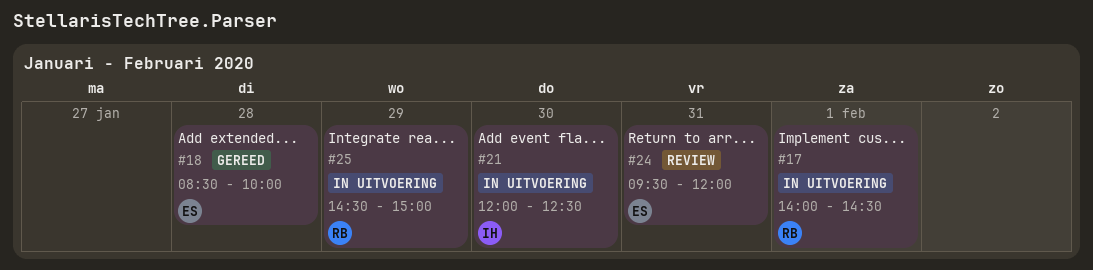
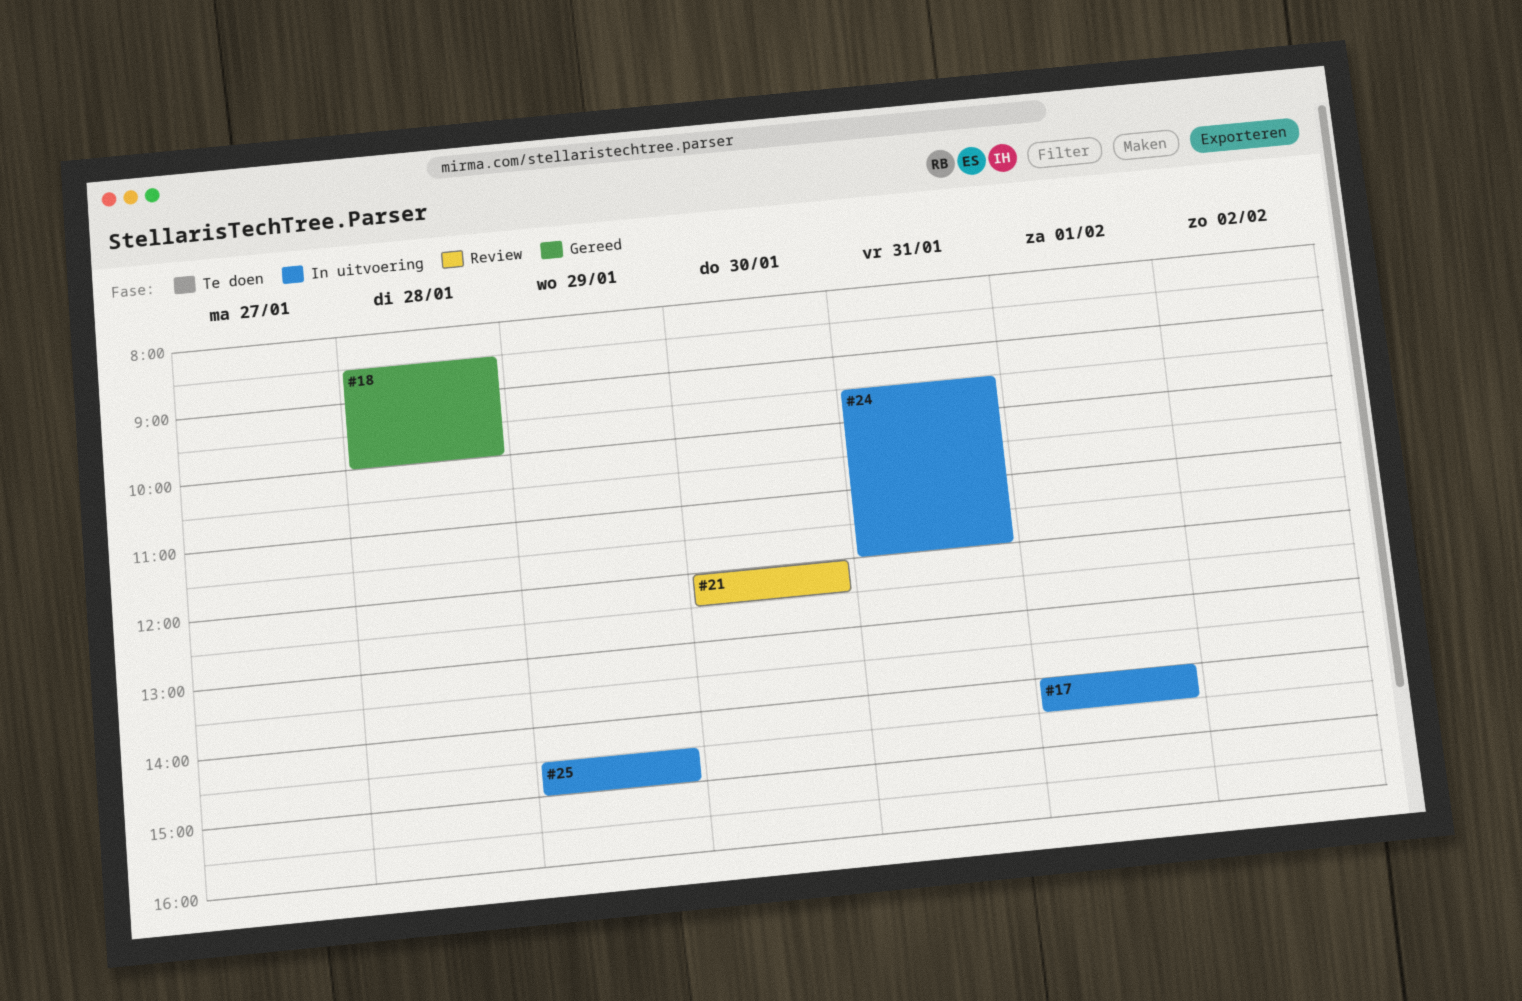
#21, status: In uitvoering -> Review
#24, status: Review -> In uitvoering

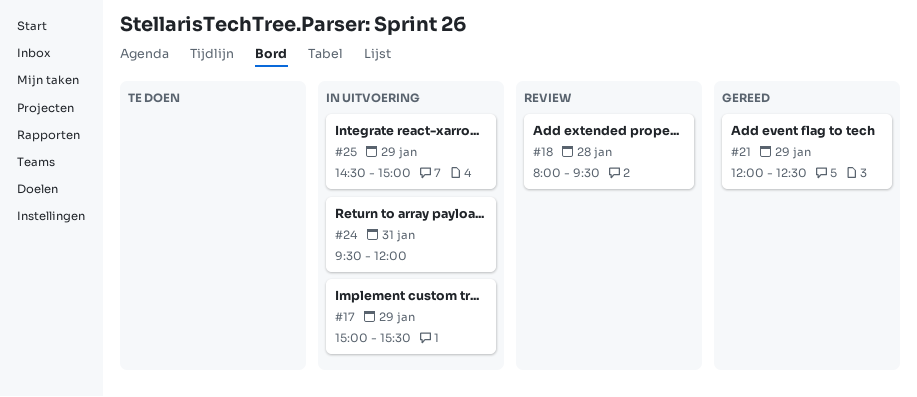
#17, day: Feb 1 -> Jan 29
#17, begins: 14:00 -> 15:00
#17, ends: 14:30 -> 15:30
#18, status: Gereed -> Review
#18, begins: 08:30 -> 08:00
#18, ends: 10:00 -> 09:30
#21, status: Review -> Gereed
#21, day: Jan 30 -> Jan 29

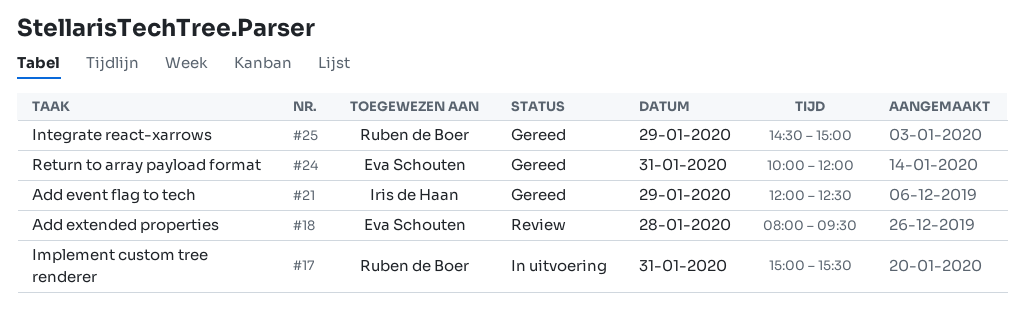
#17, day: Jan 29 -> Jan 31
#24, status: In uitvoering -> Gereed
#24, begins: 09:30 -> 10:00
#25, status: In uitvoering -> Gereed

